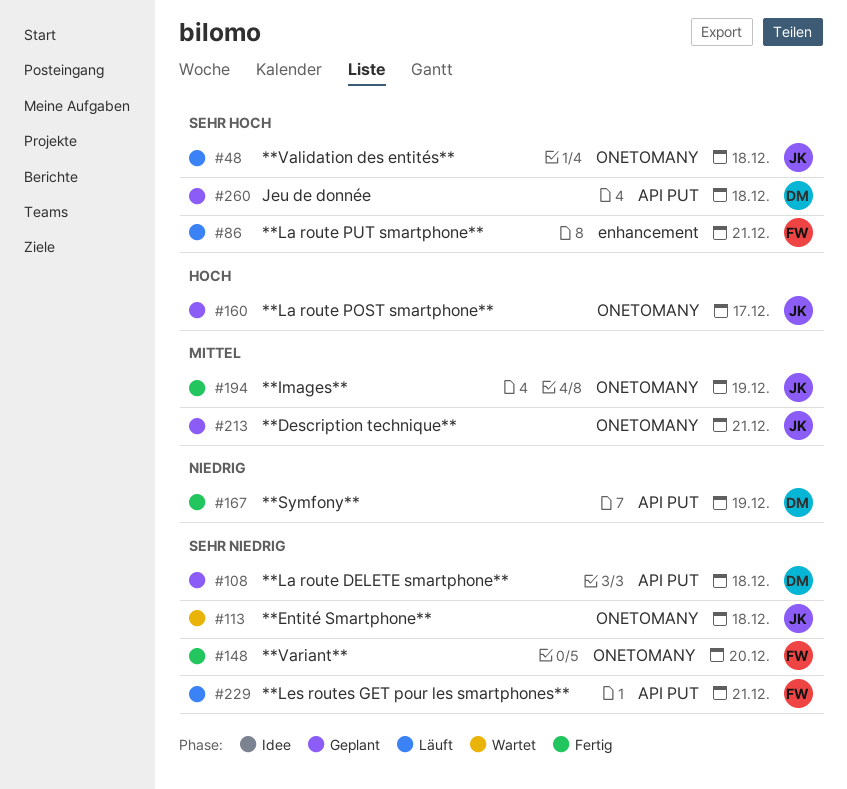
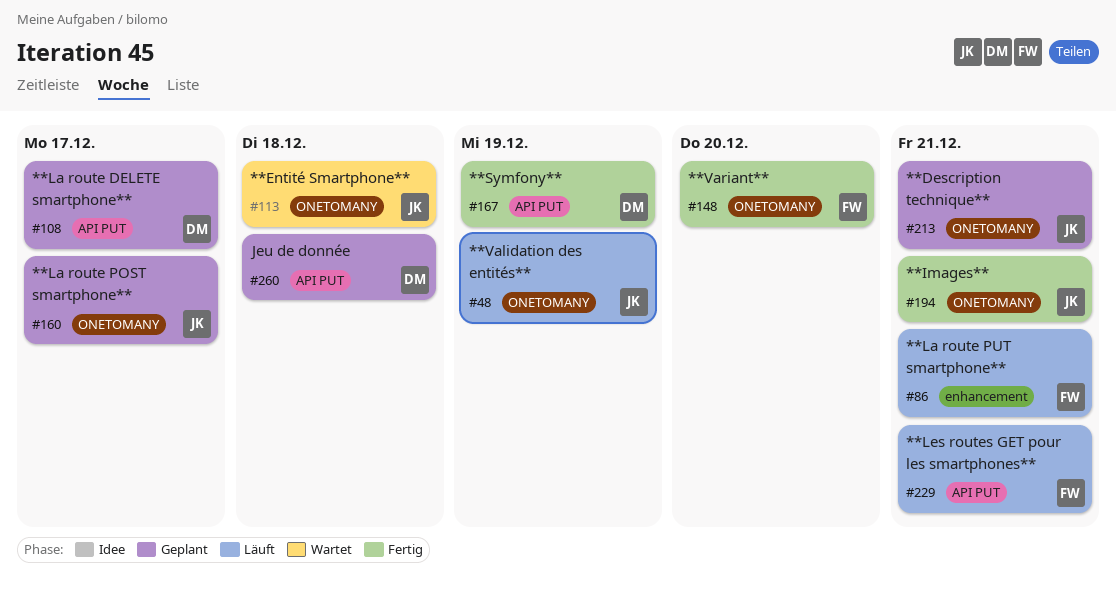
#48, due: Dec 18 -> Dec 19
#108, due: Dec 18 -> Dec 17
#194, due: Dec 19 -> Dec 21

